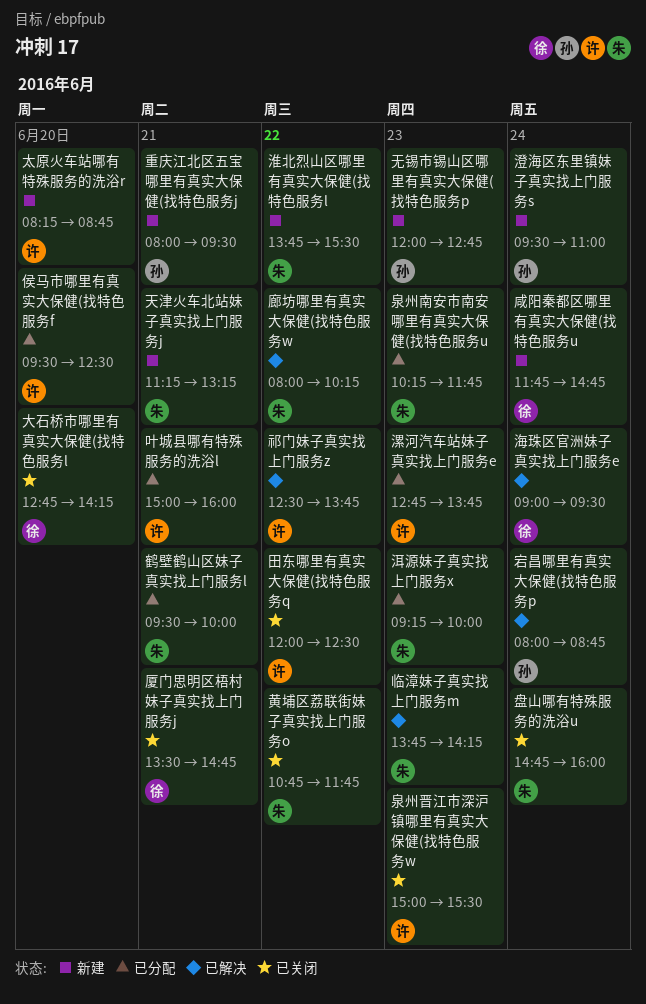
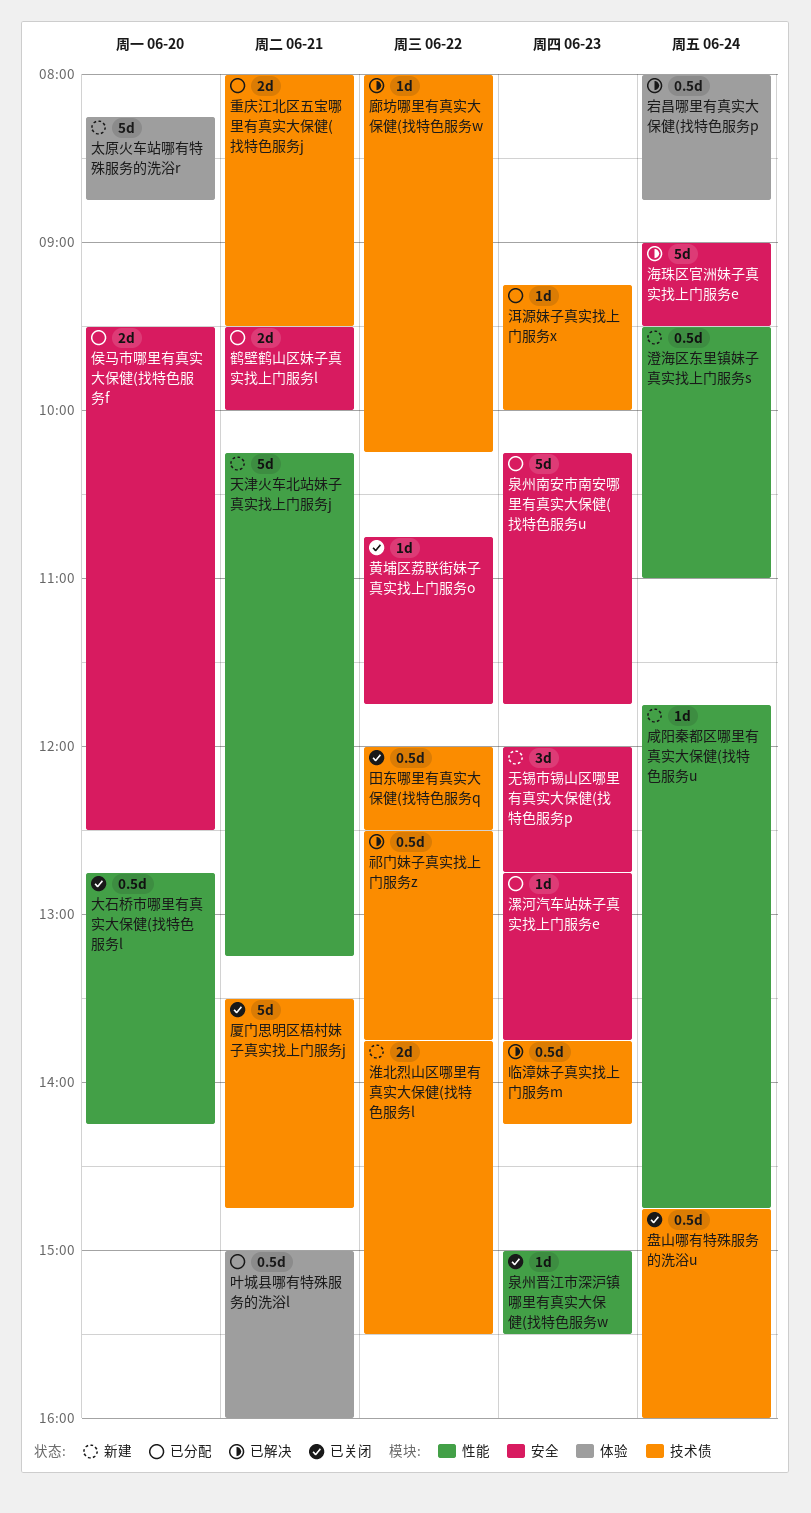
天津火车北站妹子真实找上门服务j, begins: 11:15 -> 10:15
重庆江北区五宝哪里有真实大保健(找特色服务j, status: 新建 -> 已分配

